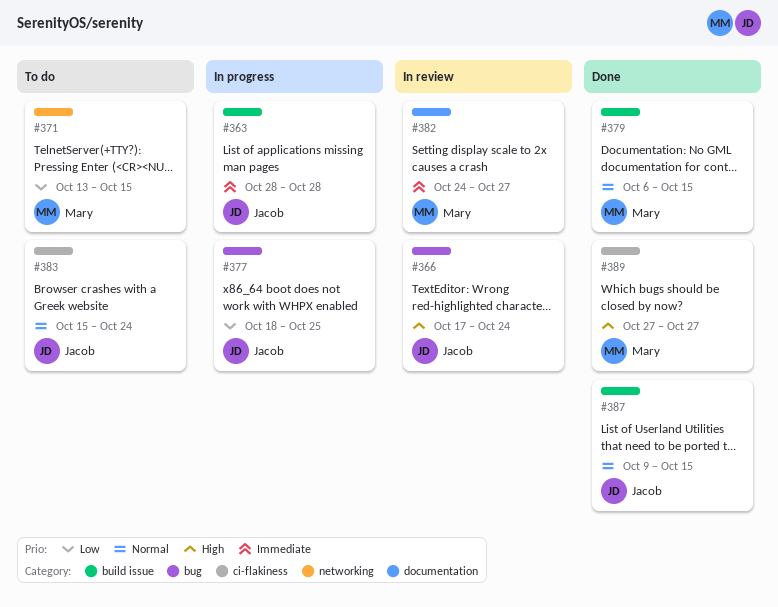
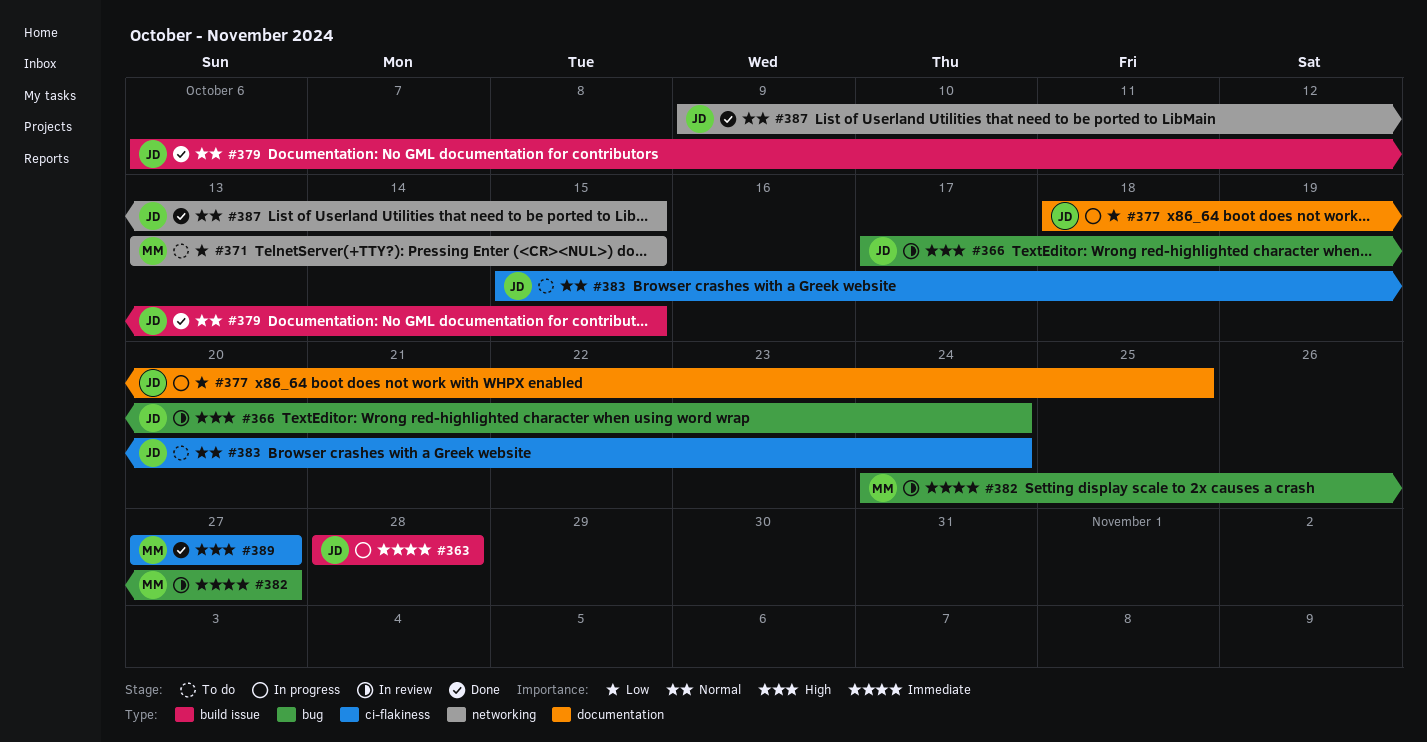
#377, label: bug -> documentation
#379, owner: Mary -> Jacob
#382, label: documentation -> bug
#387, label: build issue -> networking

